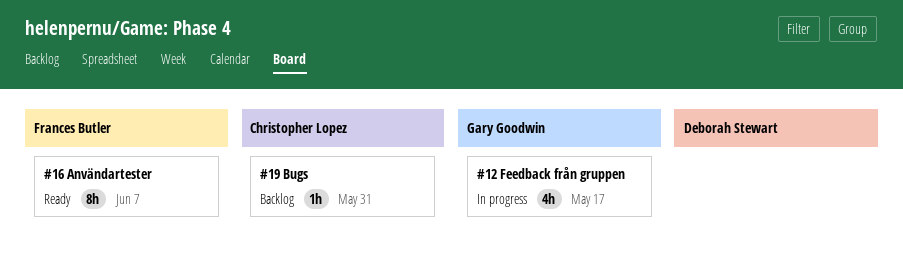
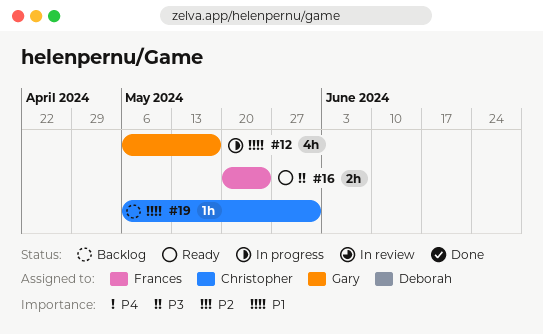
#16, estimate: 8h -> 2h
#16, due: Jun 7 -> May 24

